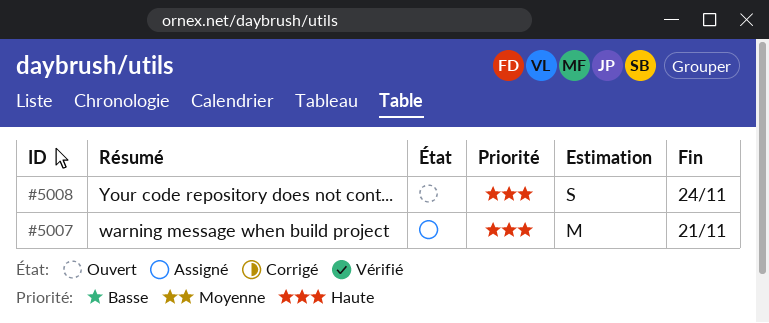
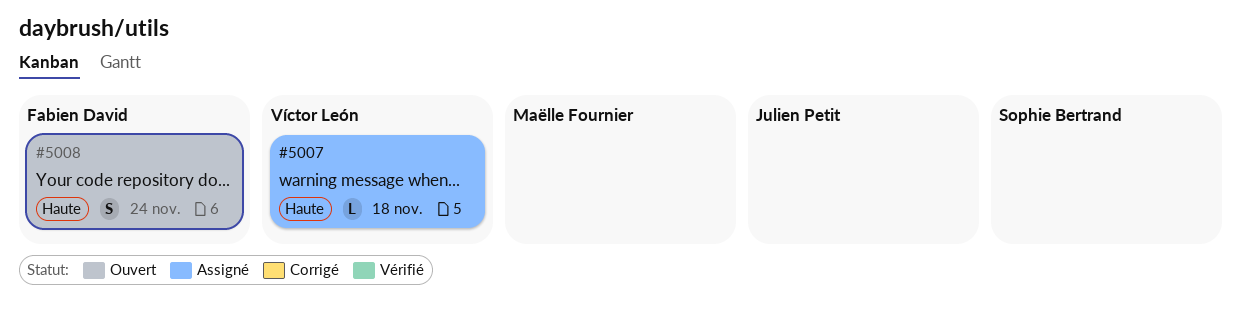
#5007, estimate: M -> L
#5007, due: Nov 21 -> Nov 18

